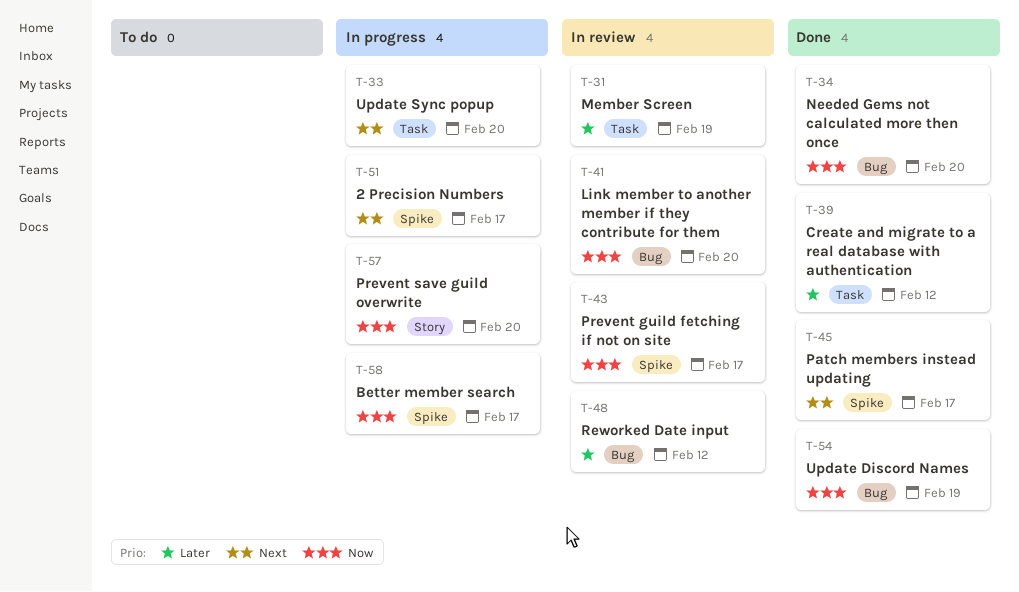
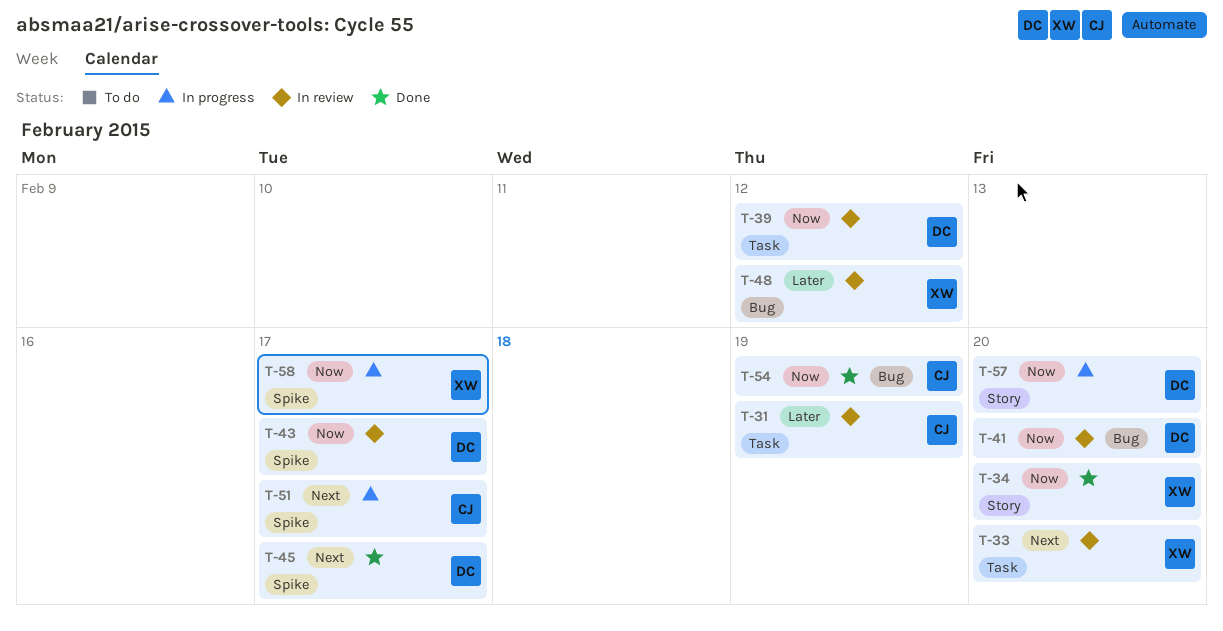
T-33, status: In progress -> In review
T-34, label: Bug -> Story
T-39, status: Done -> In review
T-39, priority: Later -> Now

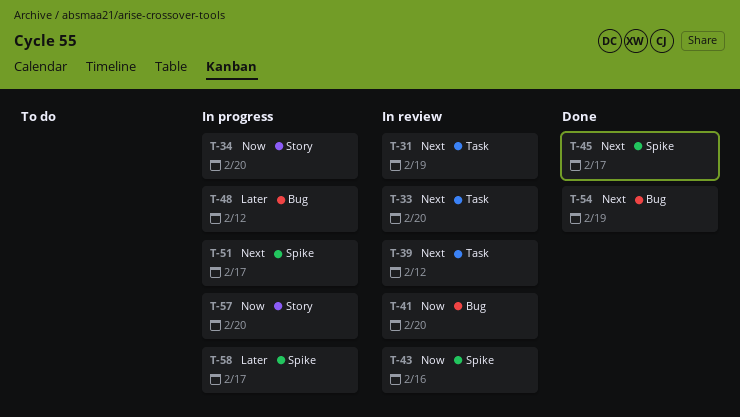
T-31, priority: Later -> Next
T-34, status: Done -> In progress
T-39, priority: Now -> Next
T-43, due: Feb 17 -> Feb 16
T-48, status: In review -> In progress
T-54, priority: Now -> Next
T-58, priority: Now -> Later

